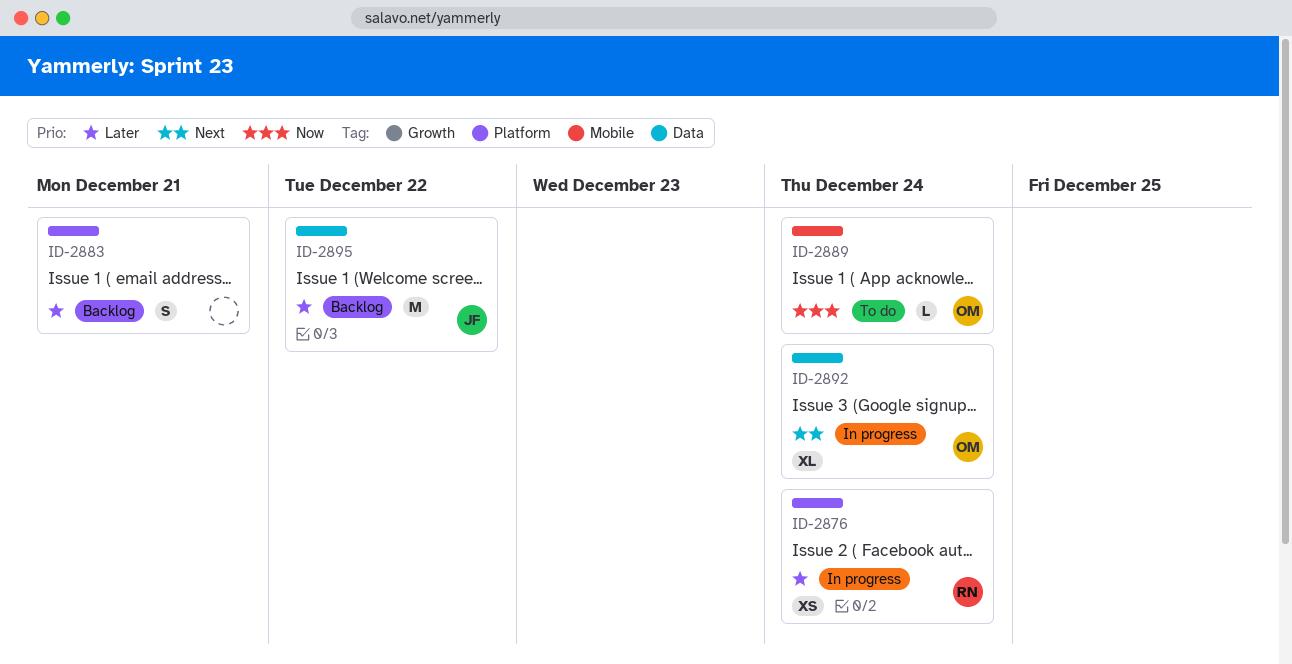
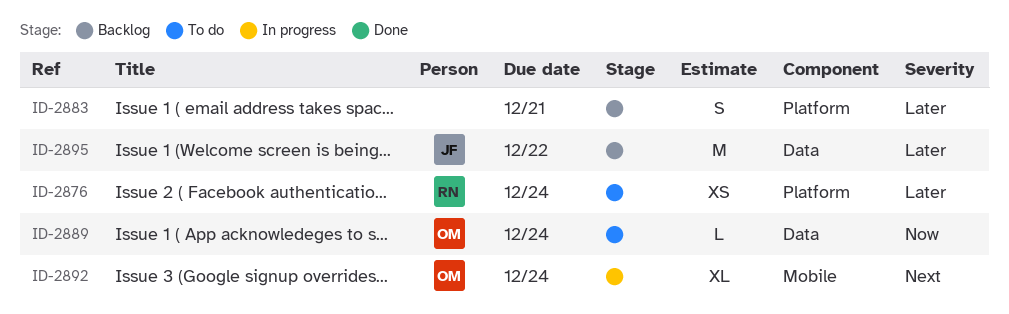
ID-2876, status: In progress -> To do
ID-2889, label: Mobile -> Data
ID-2892, label: Data -> Mobile

